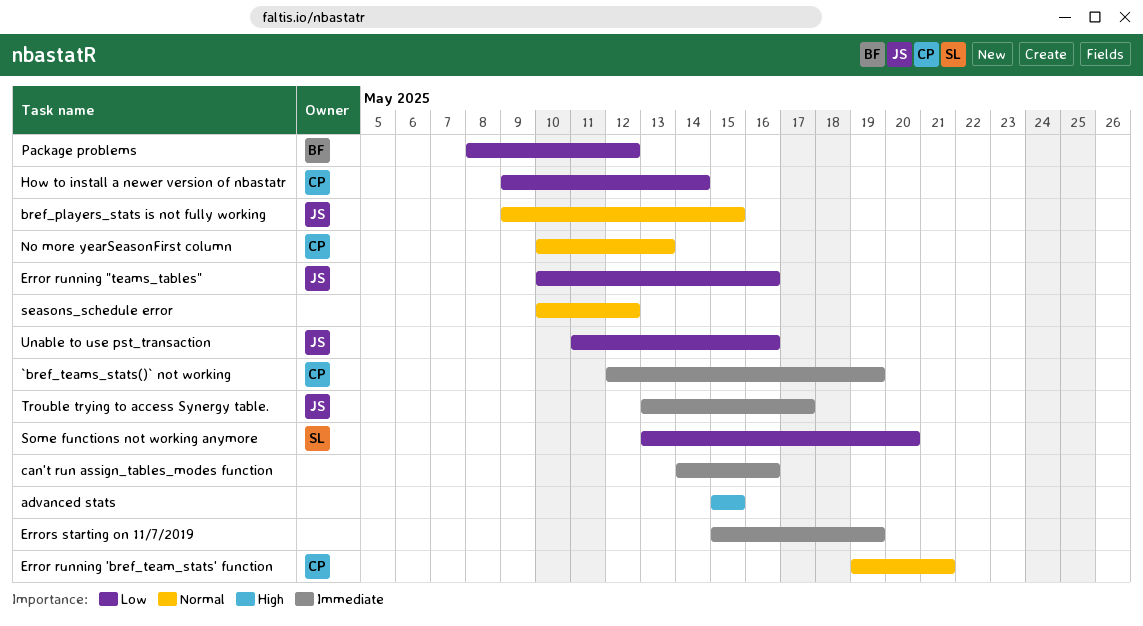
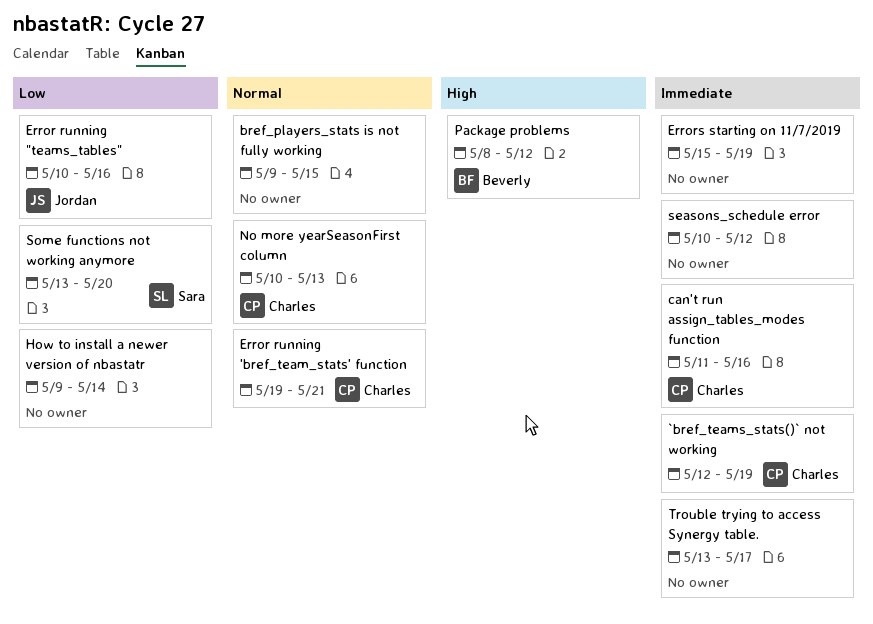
advanced stats: present -> none
bref_players_stats is not fully working, owner: Jordan -> none
can't run assign_tables_modes function, owner: none -> Charles
can't run assign_tables_modes function, start: May 14 -> May 11
How to install a newer version of nbastatr, owner: Charles -> none
Package problems, priority: Low -> High
seasons_schedule error, priority: Normal -> Immediate
Trouble trying to access Synergy table., owner: Jordan -> none
Unable to use pst_transaction: present -> none

